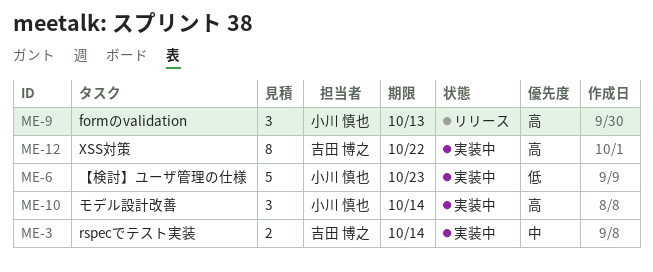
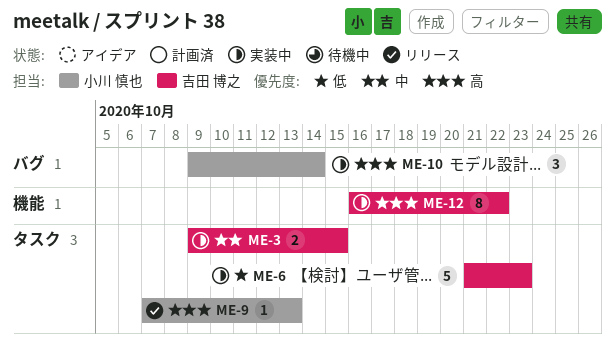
ME-3, due: Oct 14 -> Oct 15
ME-6, owner: 小川 慎也 -> 吉田 博之
ME-9, estimate: 3 -> 1

